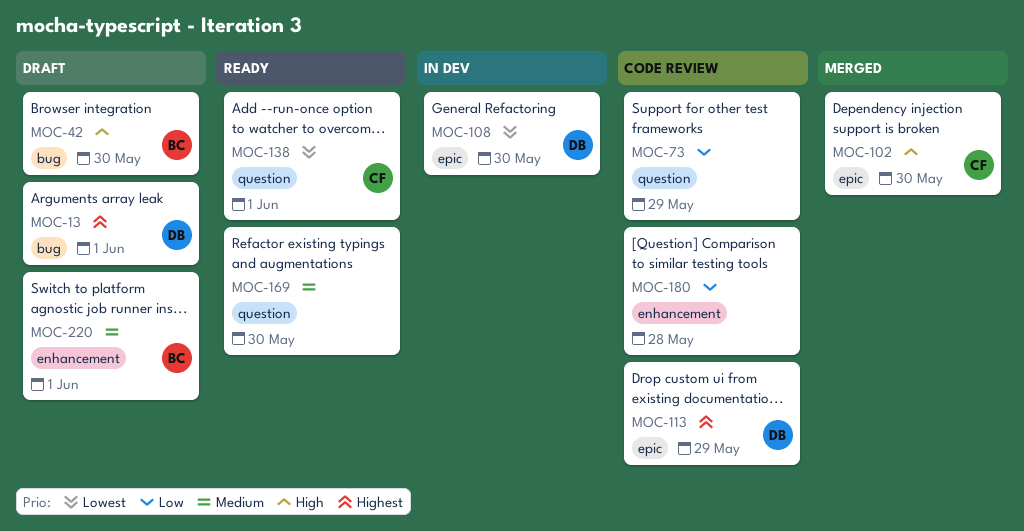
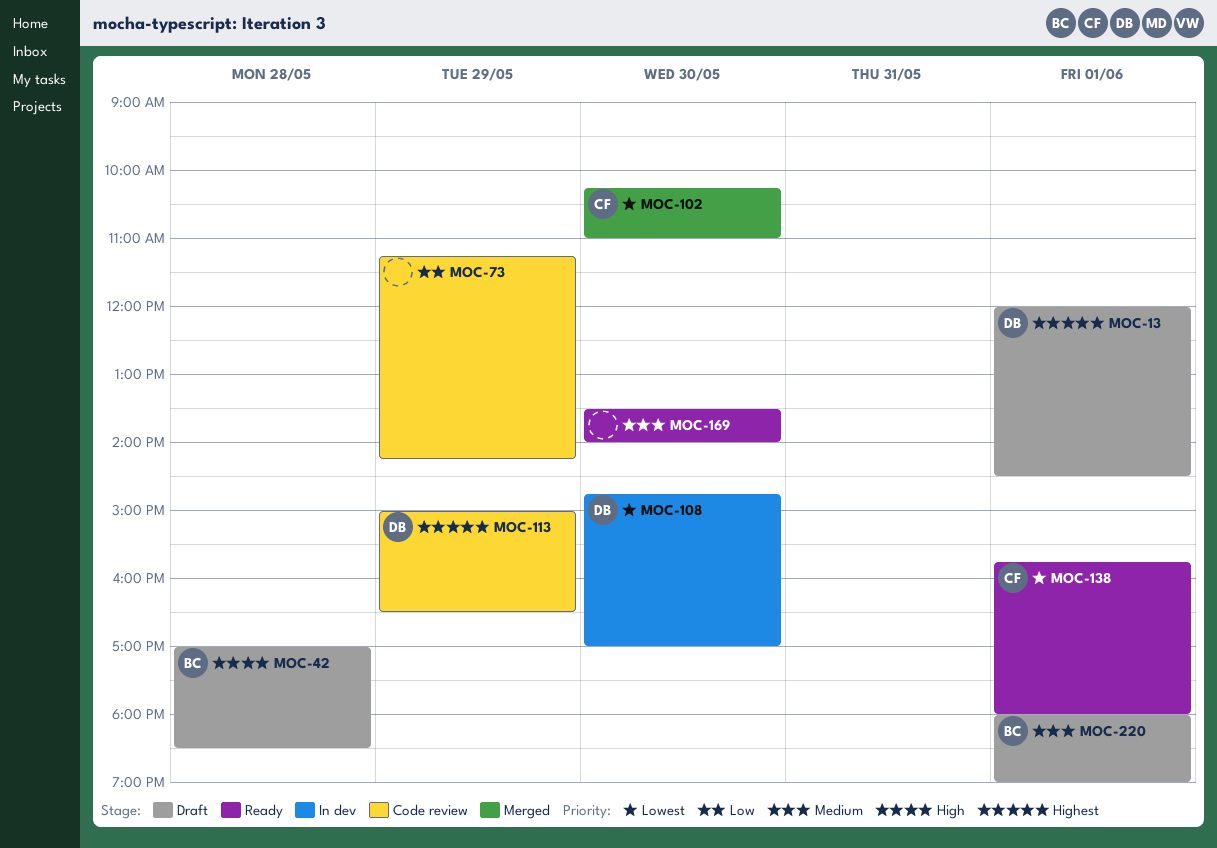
MOC-42, day: May 30 -> May 28
MOC-102, priority: High -> Lowest
MOC-180: present -> none

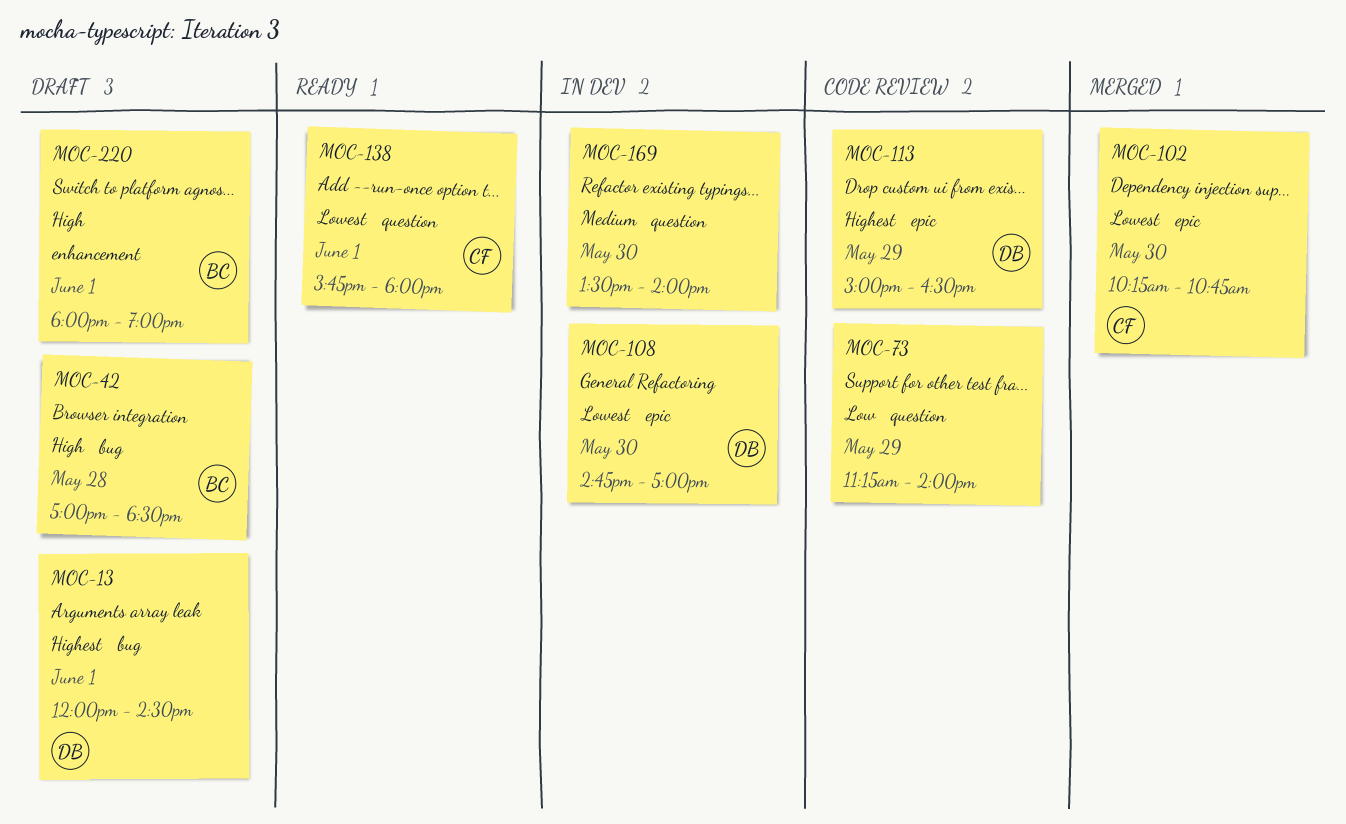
MOC-73, ends: 14:15 -> 14:00
MOC-102, ends: 11:00 -> 10:45
MOC-169, status: Ready -> In dev
MOC-220, priority: Medium -> High

